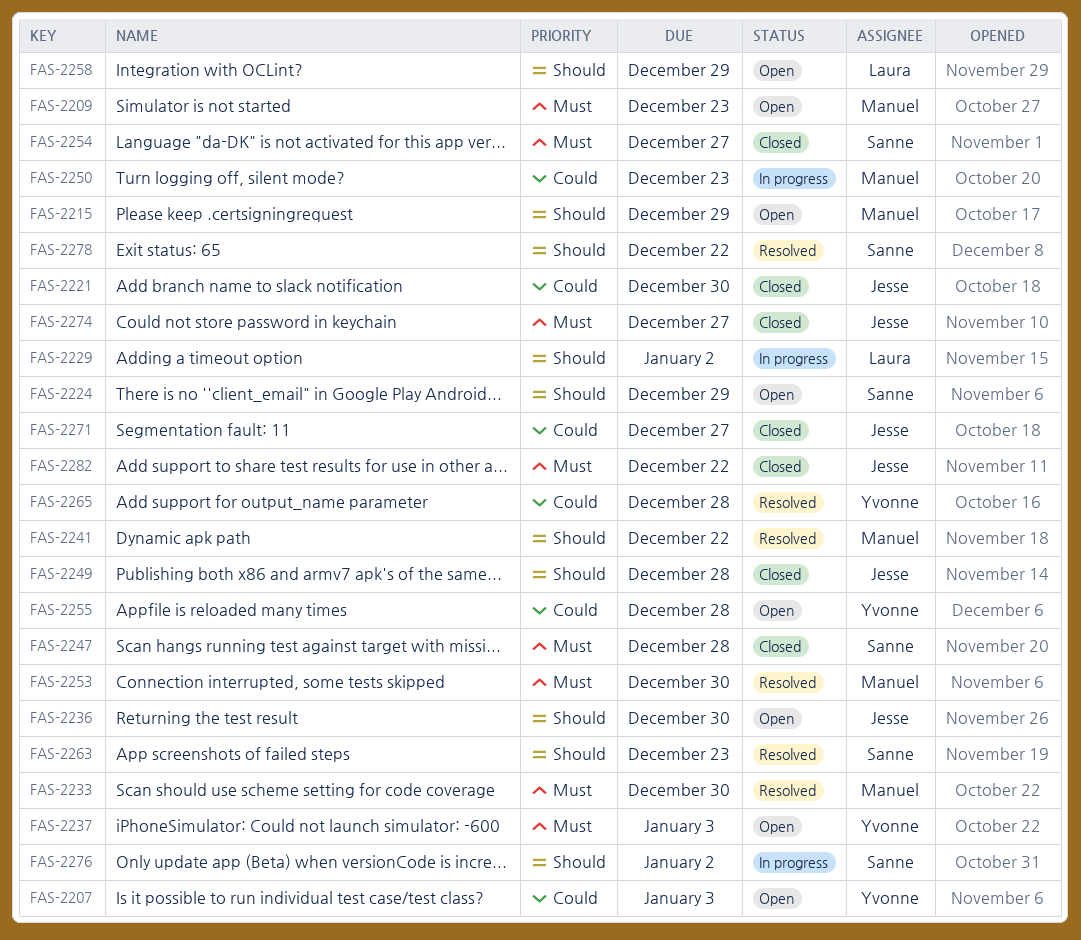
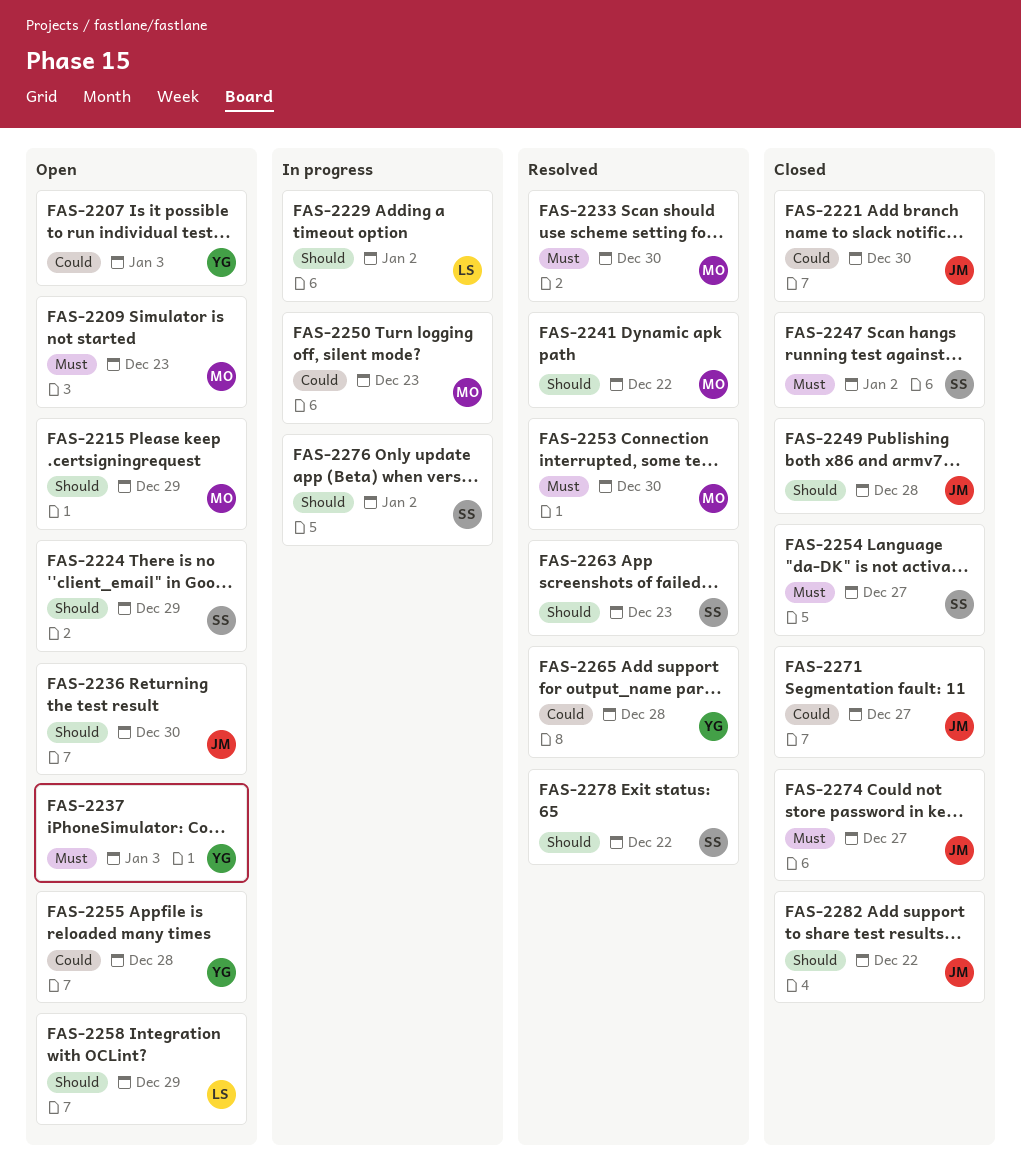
FAS-2247, due: Dec 28 -> Jan 2
FAS-2282, priority: Must -> Should

